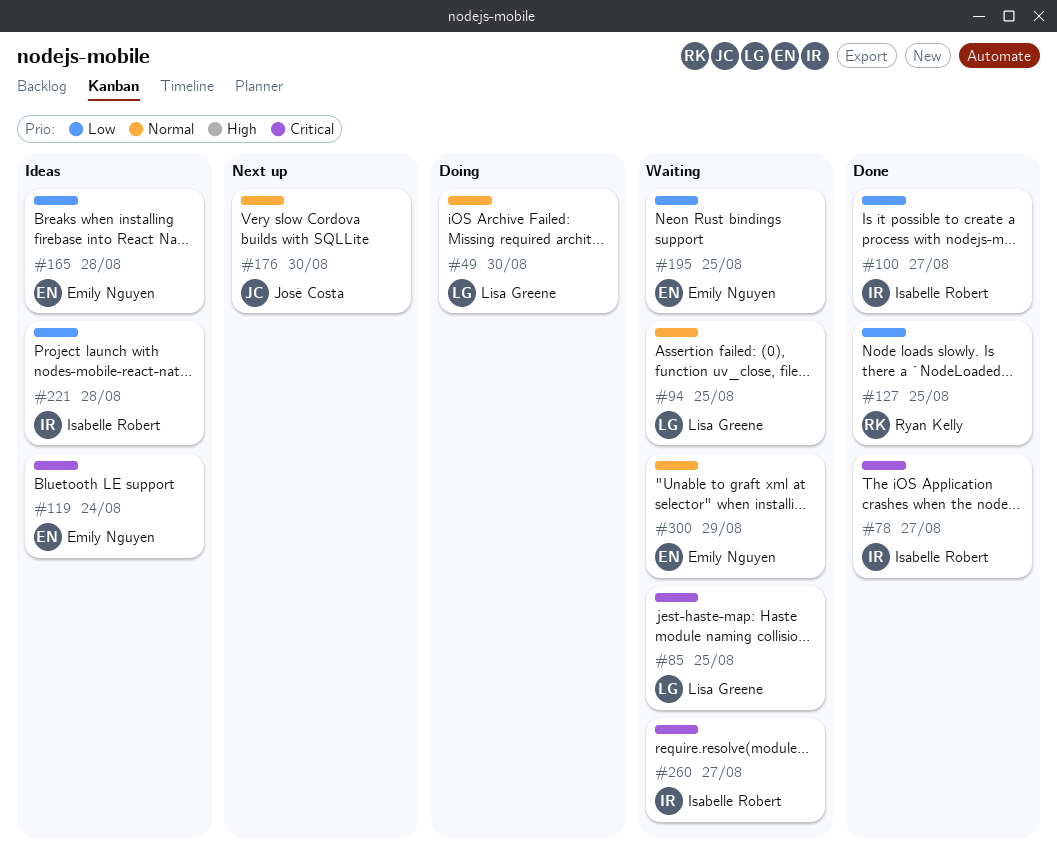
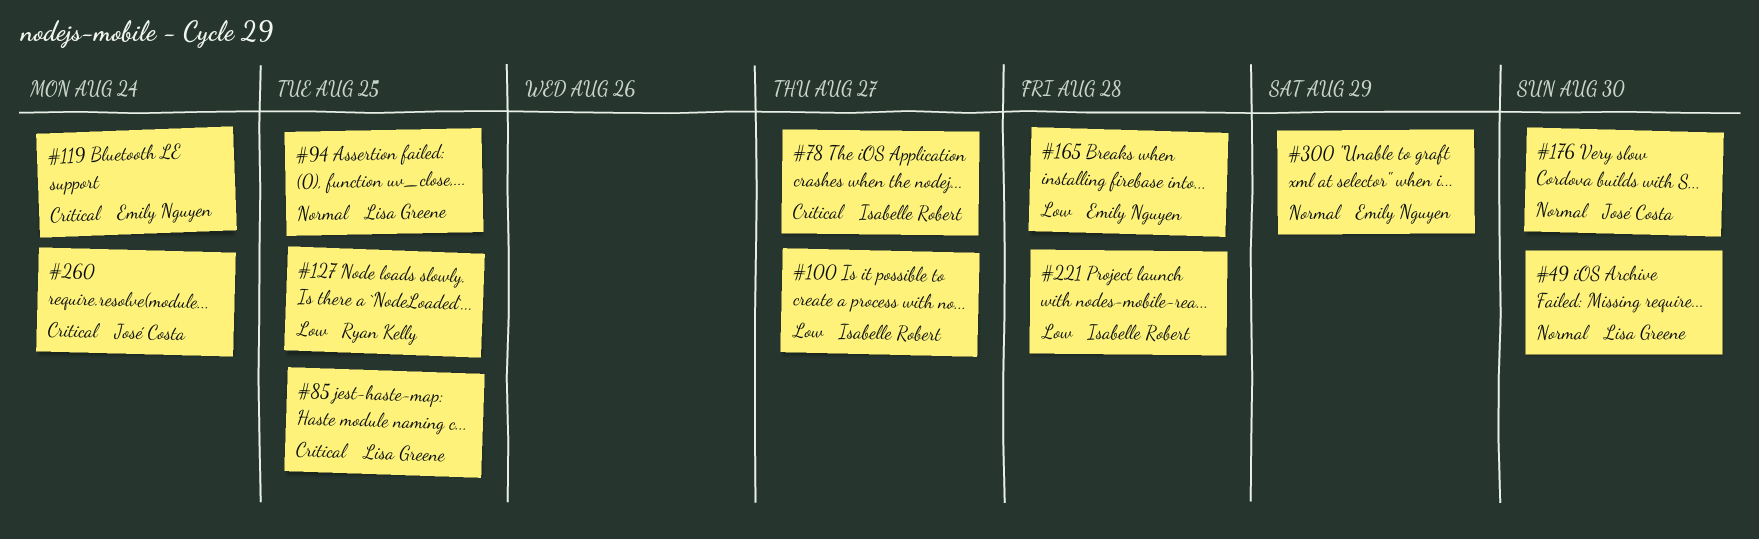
#195: present -> none
#260, owner: Isabelle Robert -> José Costa
#260, due: Aug 27 -> Aug 24

